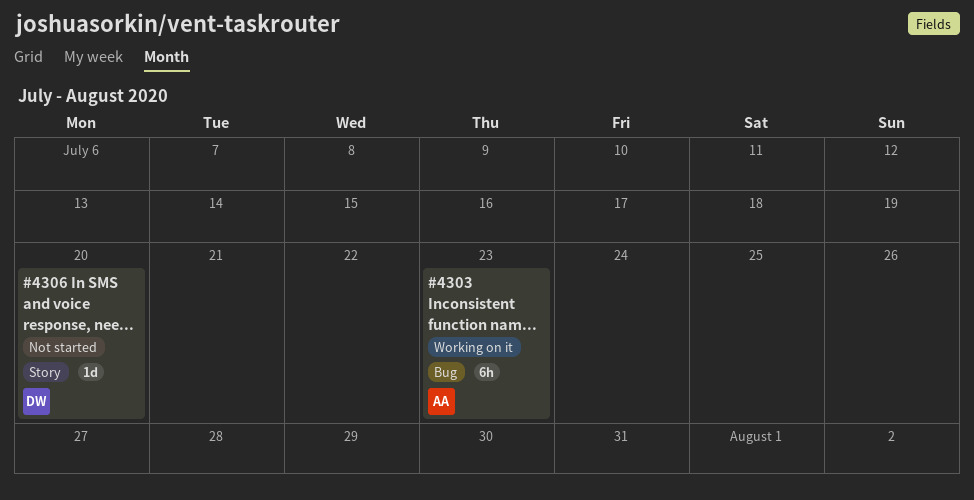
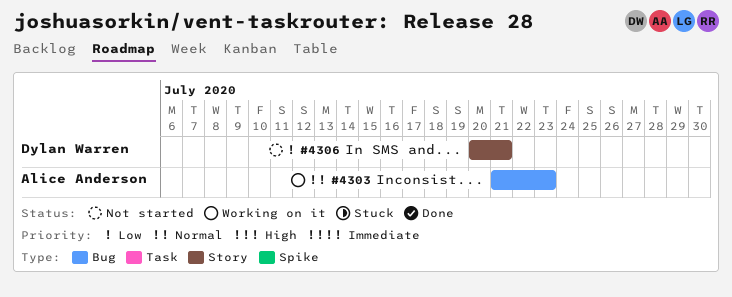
#4306, due: Jul 20 -> Jul 21

